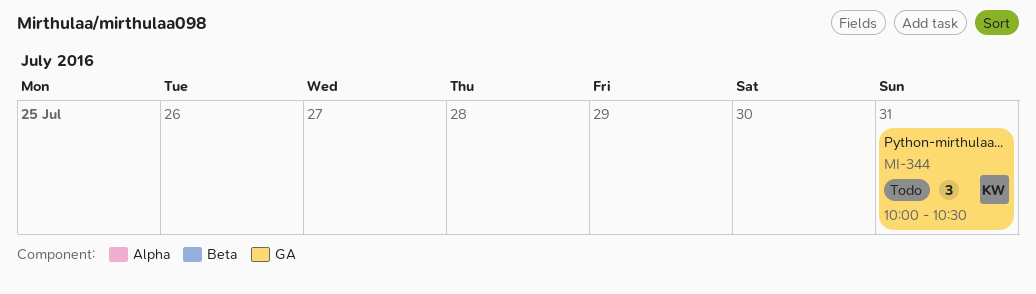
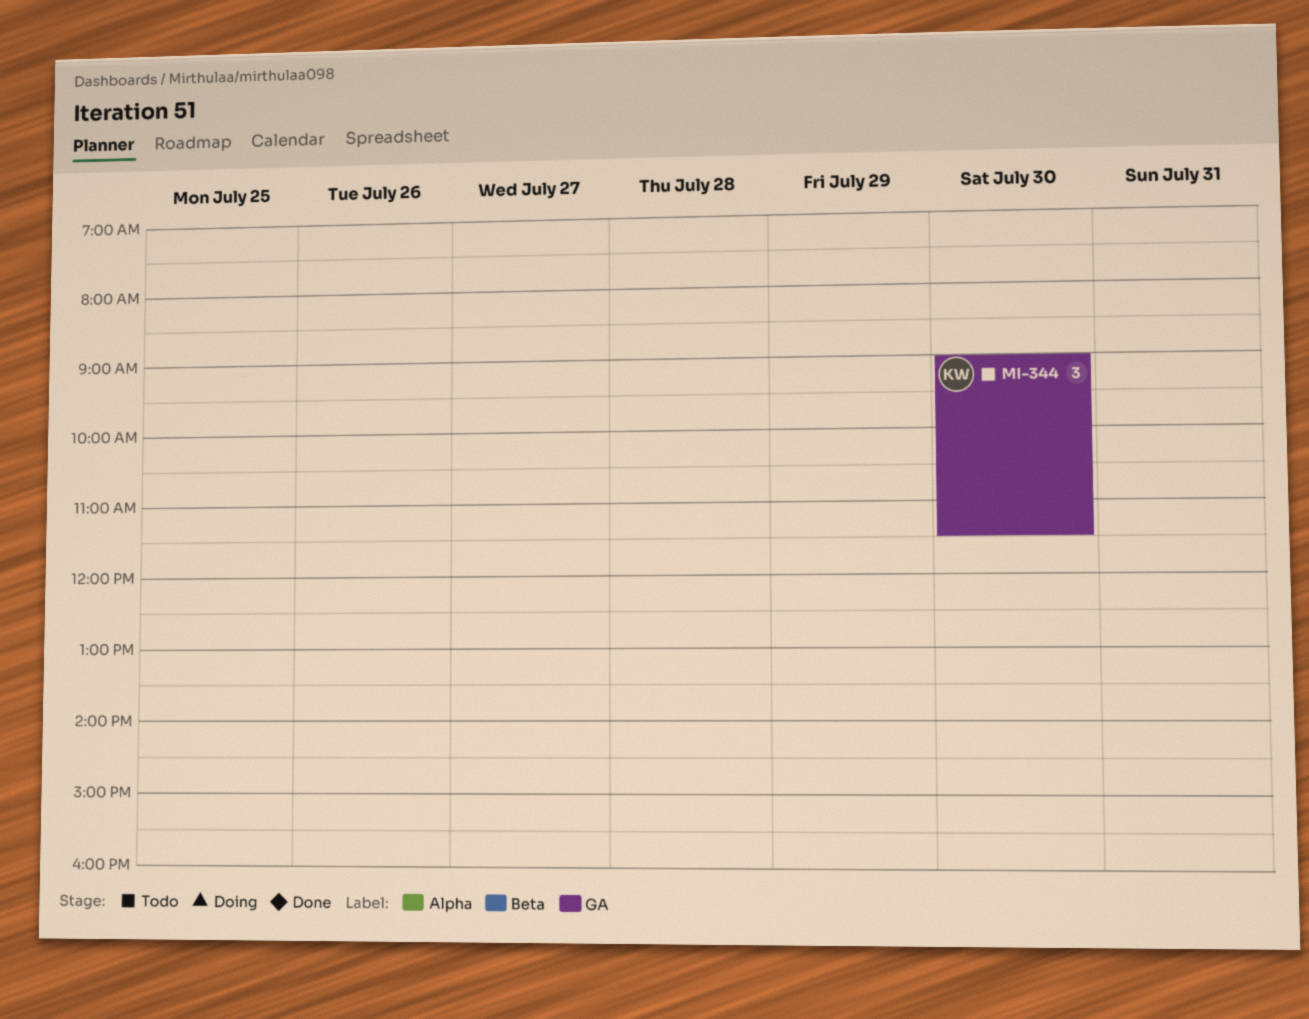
MI-344, day: Jul 31 -> Jul 30
MI-344, begins: 10:00 -> 09:00
MI-344, ends: 10:30 -> 11:30

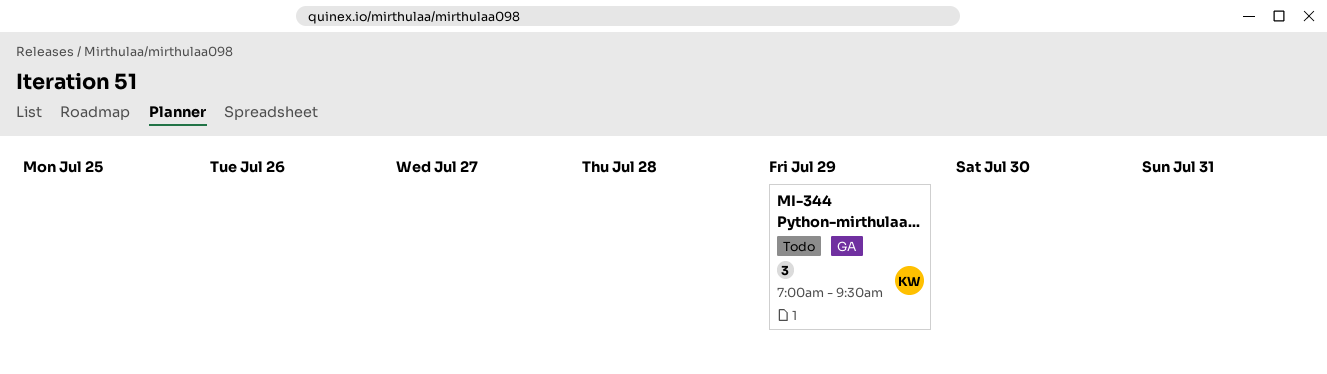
MI-344, day: Jul 30 -> Jul 29
MI-344, begins: 09:00 -> 07:00
MI-344, ends: 11:30 -> 09:30

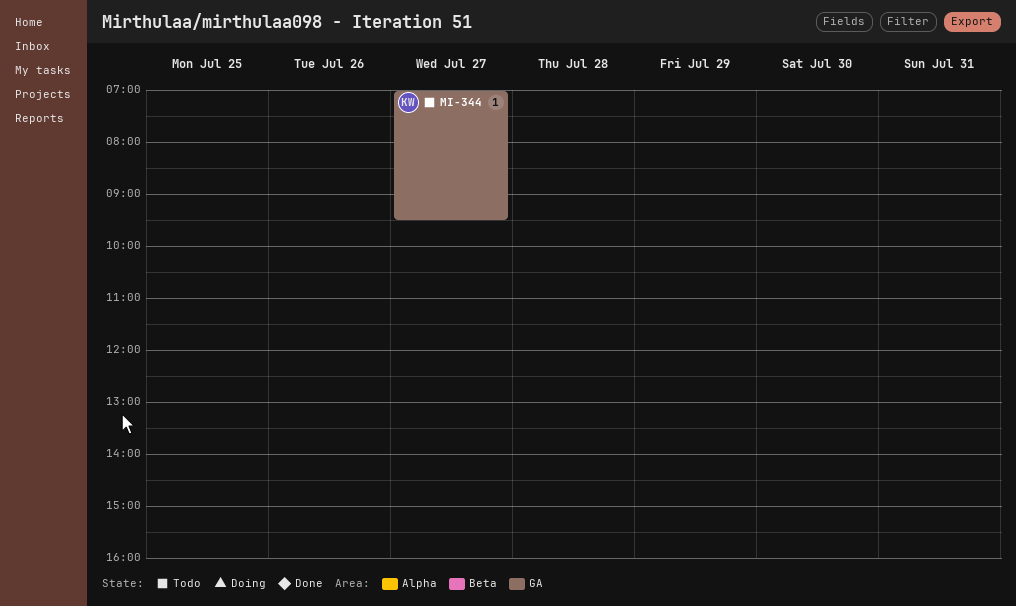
MI-344, estimate: 3 -> 1
MI-344, day: Jul 29 -> Jul 27

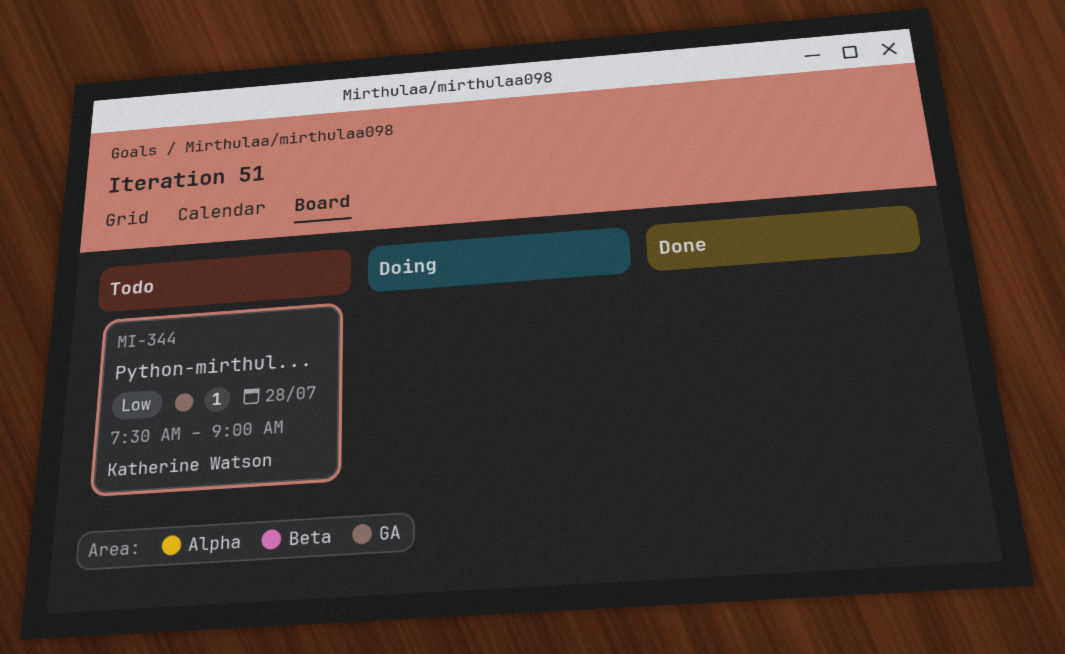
MI-344, day: Jul 27 -> Jul 28
MI-344, begins: 07:00 -> 07:30
MI-344, ends: 09:30 -> 09:00

